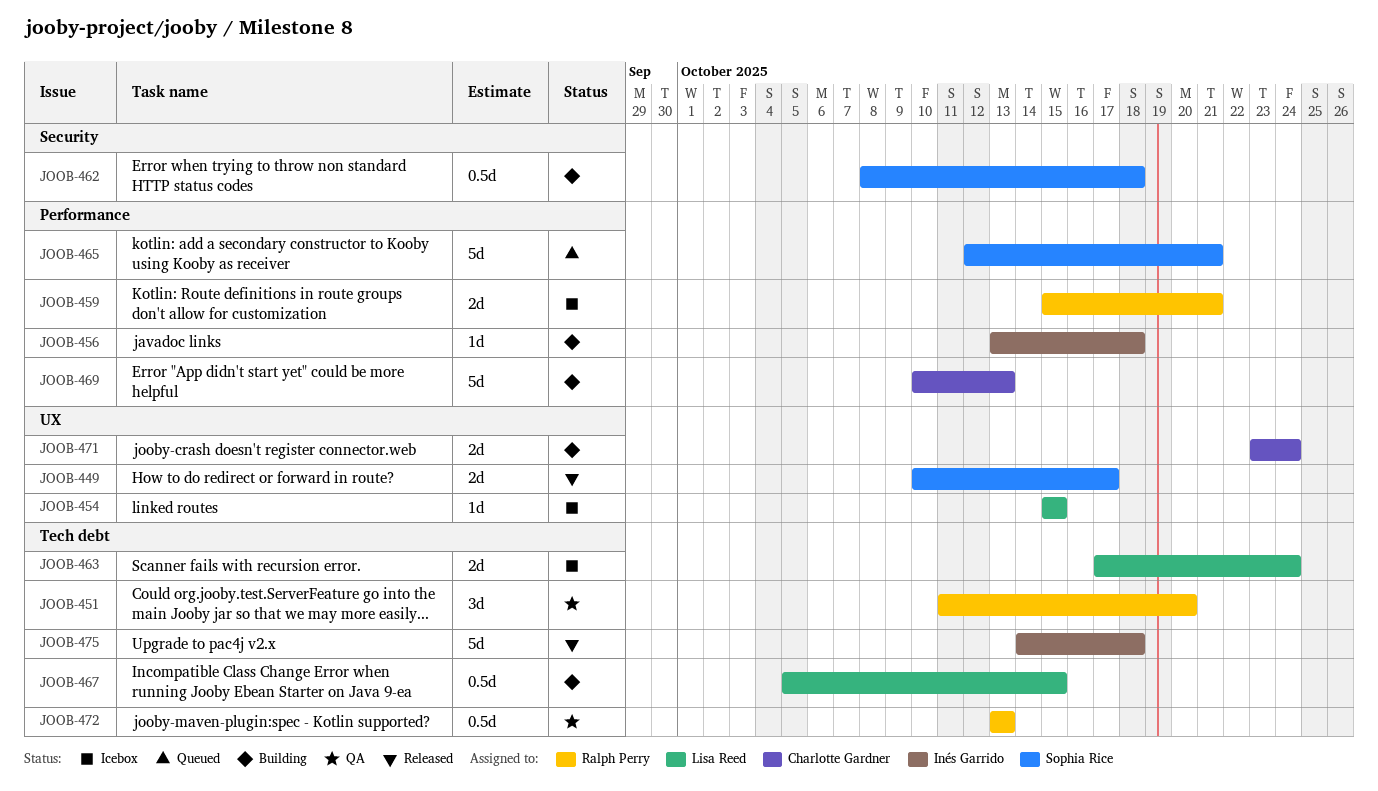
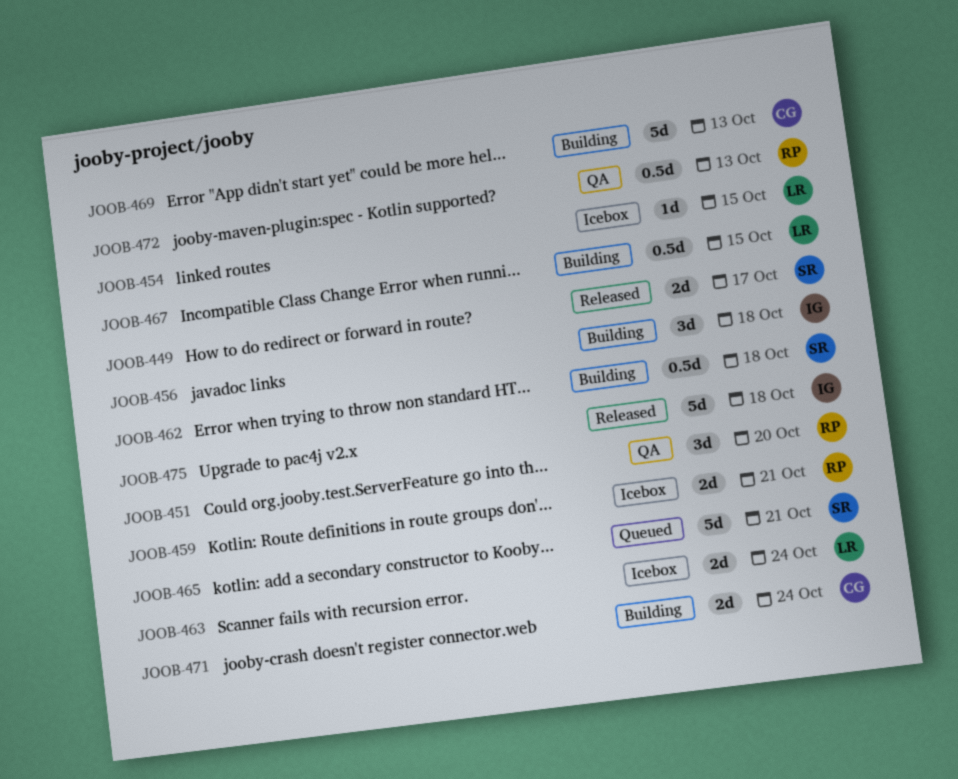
JOOB-456, estimate: 1d -> 3d

